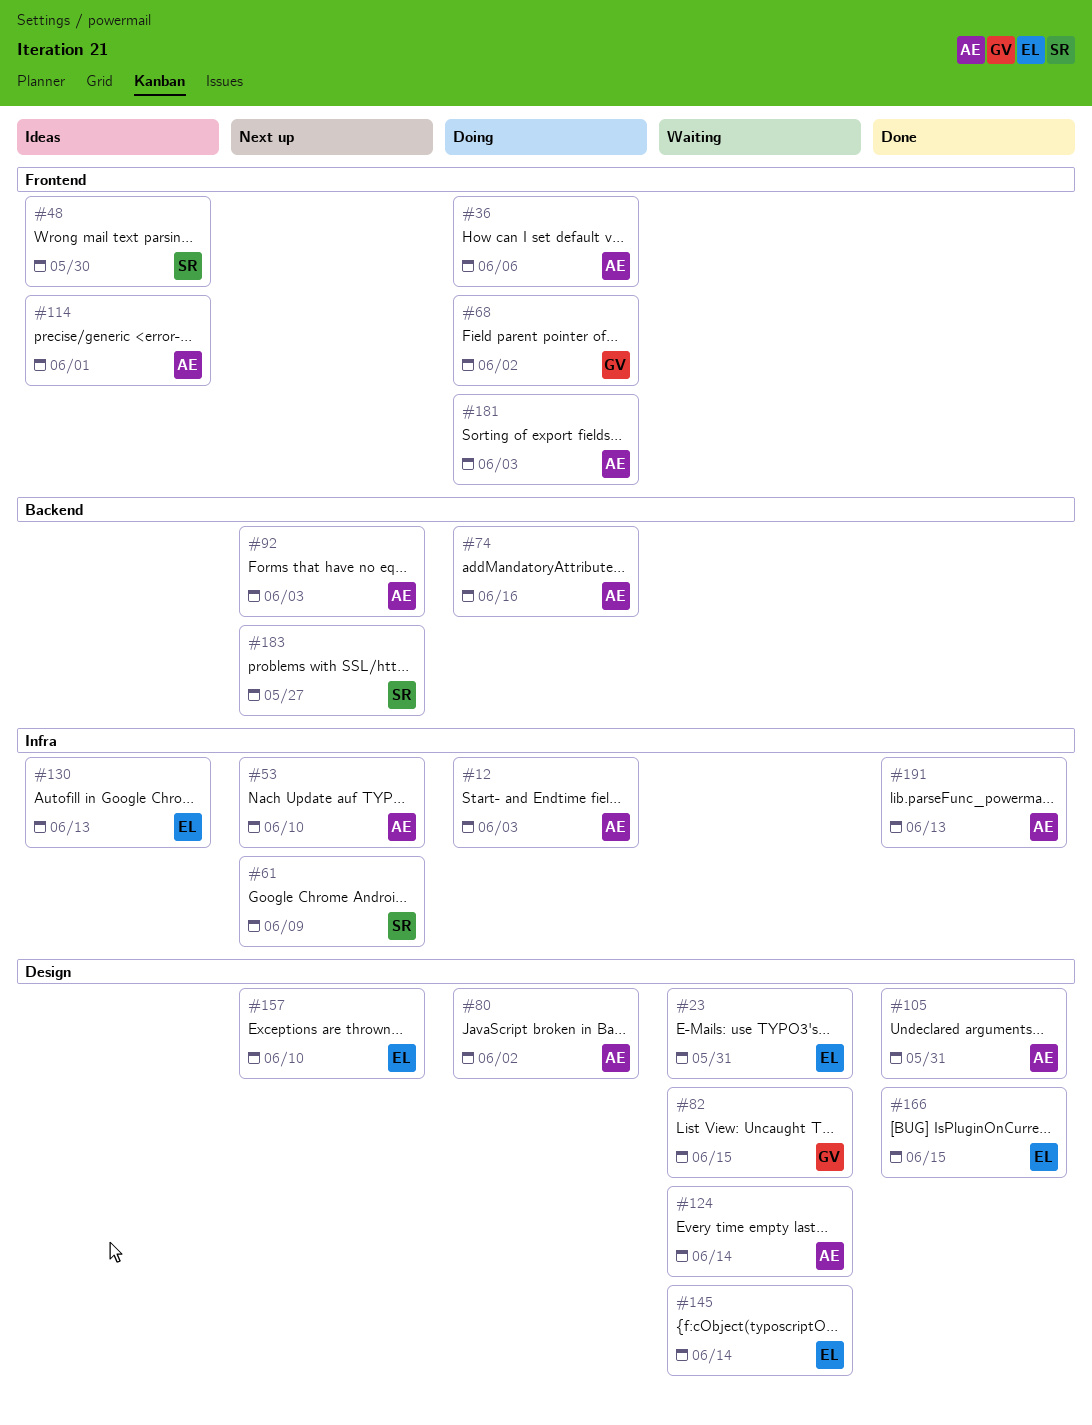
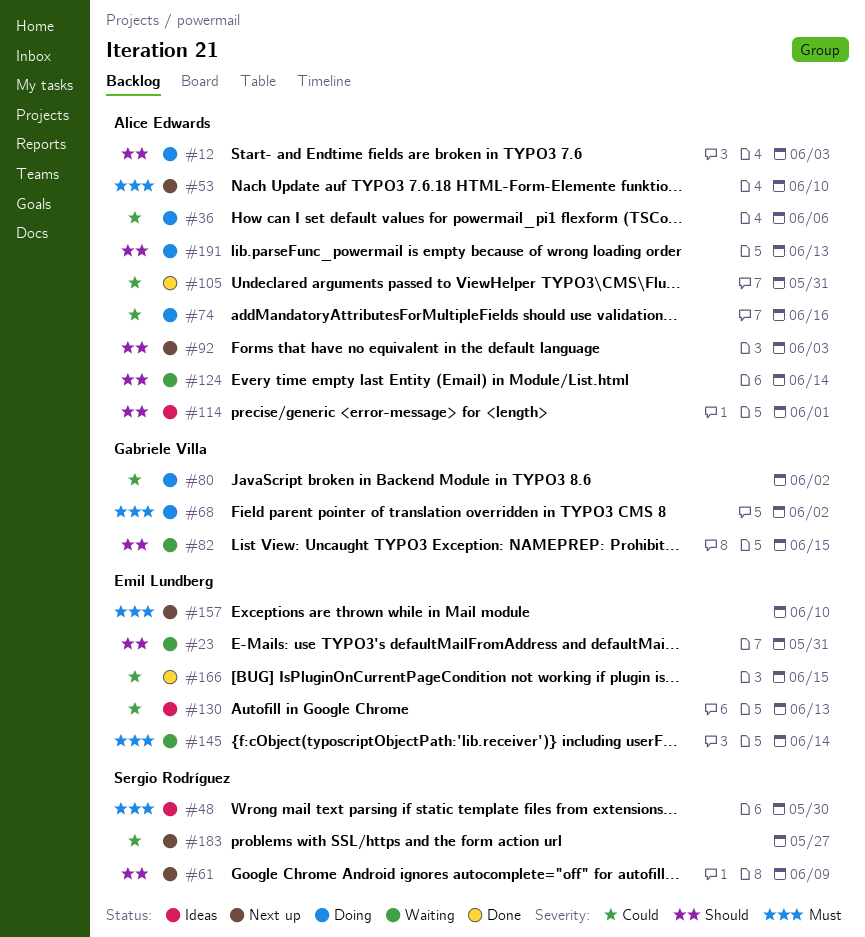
#80, owner: Alice Edwards -> Gabriele Villa
#181: present -> none
#191, status: Done -> Doing

